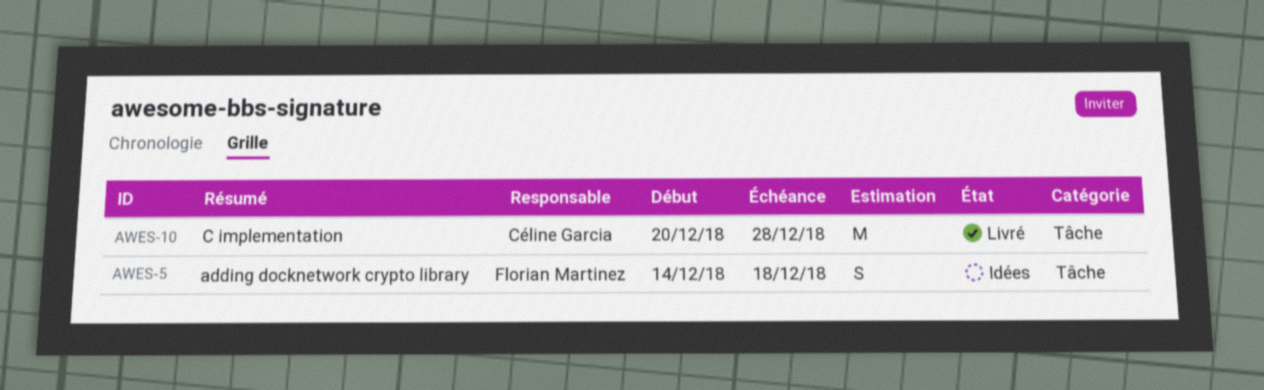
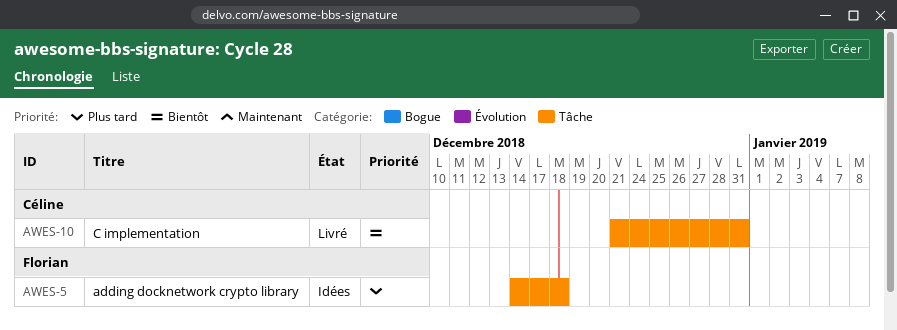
AWES-10, start: Dec 20 -> Dec 21
AWES-10, due: Dec 28 -> Dec 31

